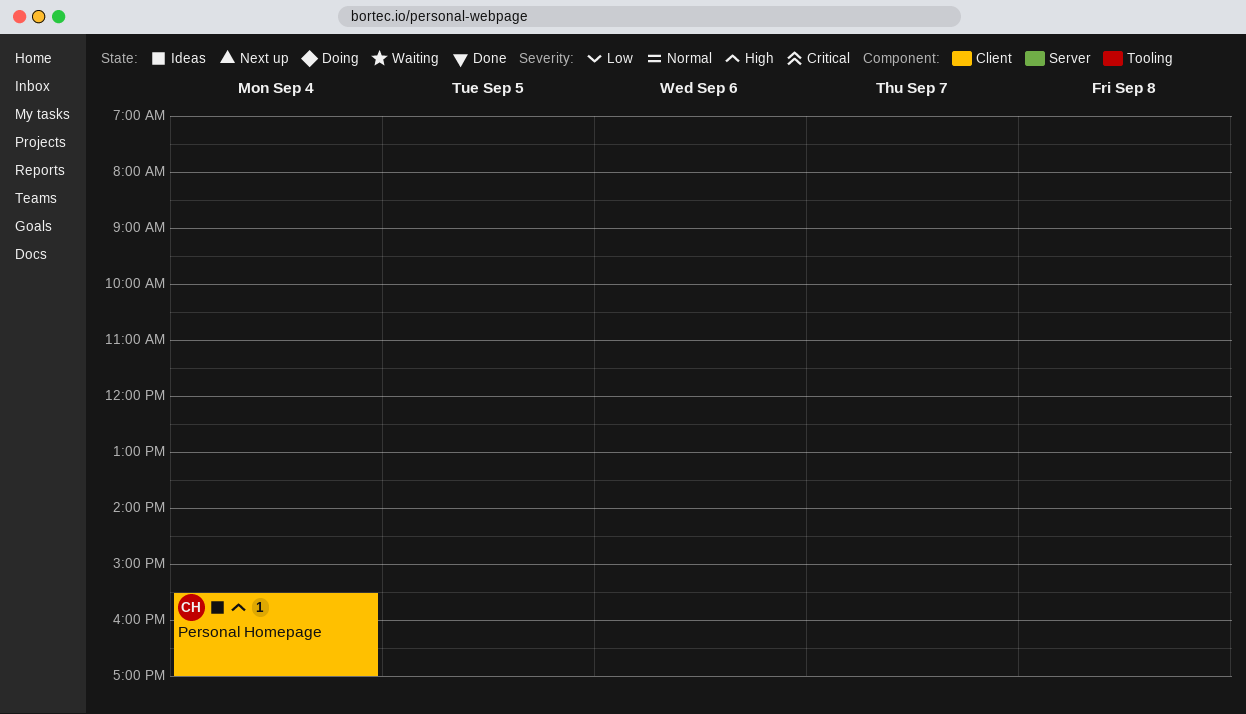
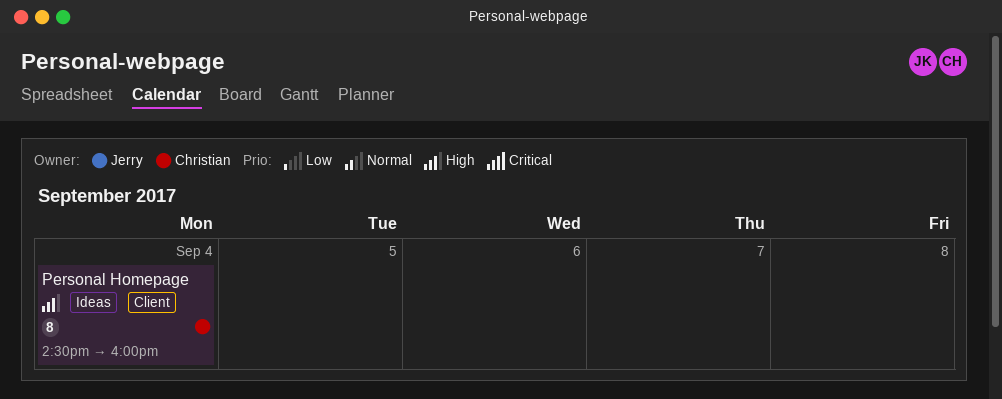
Personal Homepage, estimate: 1 -> 8
Personal Homepage, begins: 15:30 -> 14:30
Personal Homepage, ends: 17:00 -> 16:00

